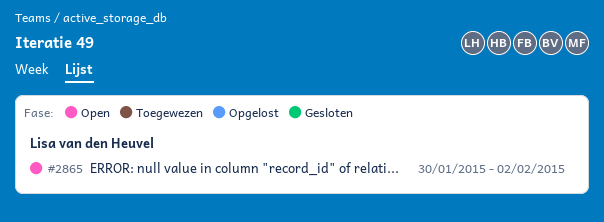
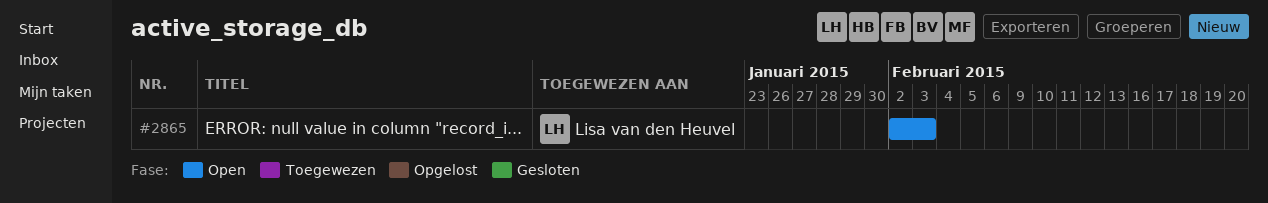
#2865, start: Jan 30 -> Feb 2
#2865, due: Feb 2 -> Feb 3

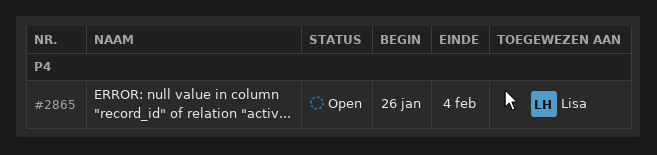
#2865, start: Feb 2 -> Jan 26
#2865, due: Feb 3 -> Feb 4

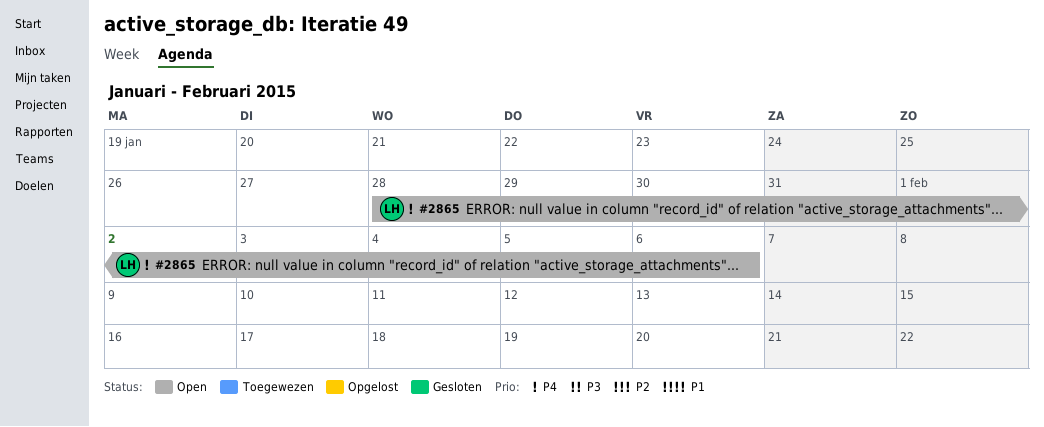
#2865, start: Jan 26 -> Jan 28
#2865, due: Feb 4 -> Feb 6

